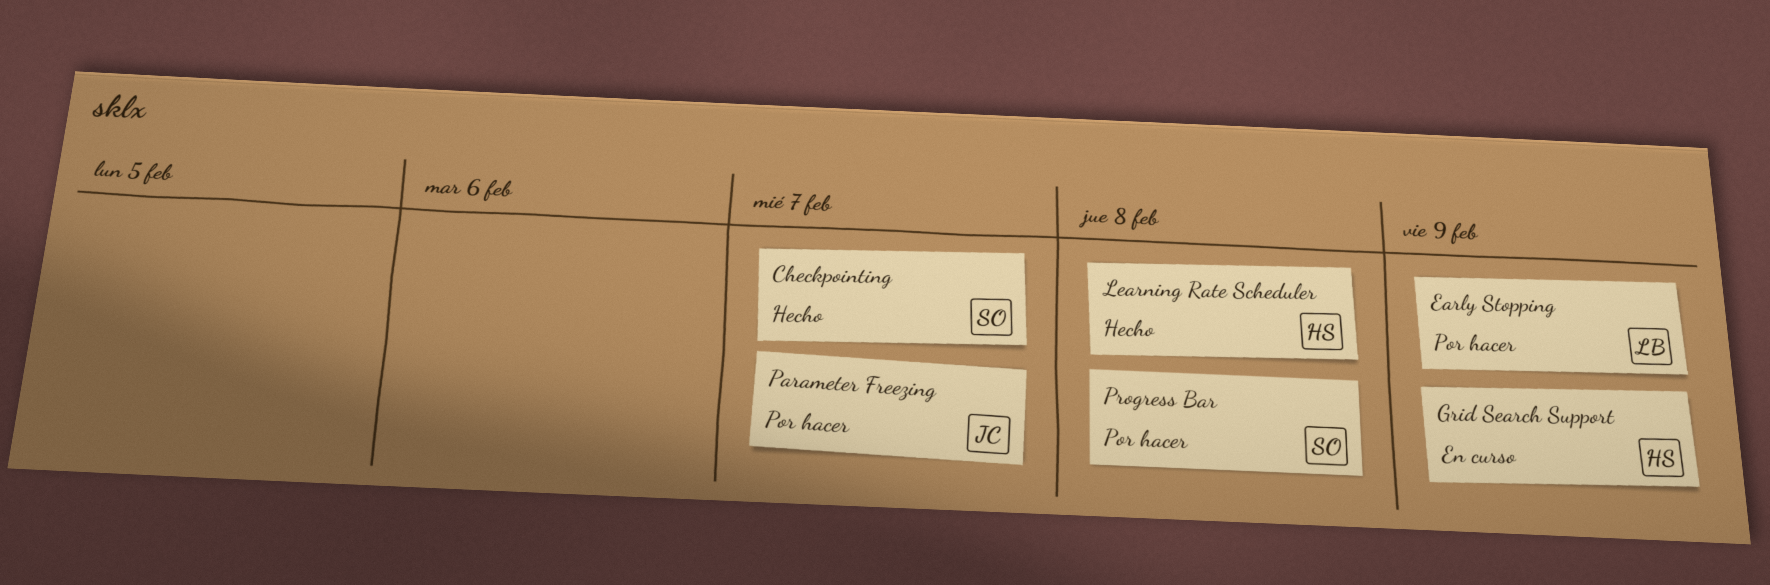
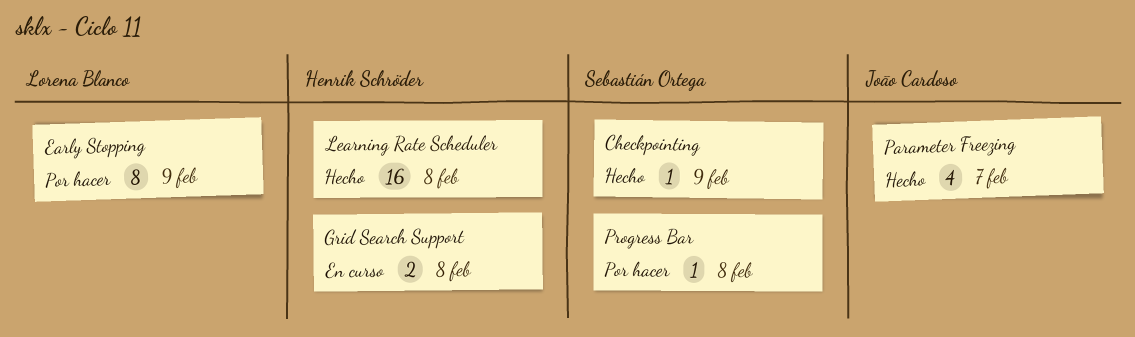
Checkpointing, due: Feb 7 -> Feb 9
Grid Search Support, due: Feb 9 -> Feb 8
Parameter Freezing, status: Por hacer -> Hecho

